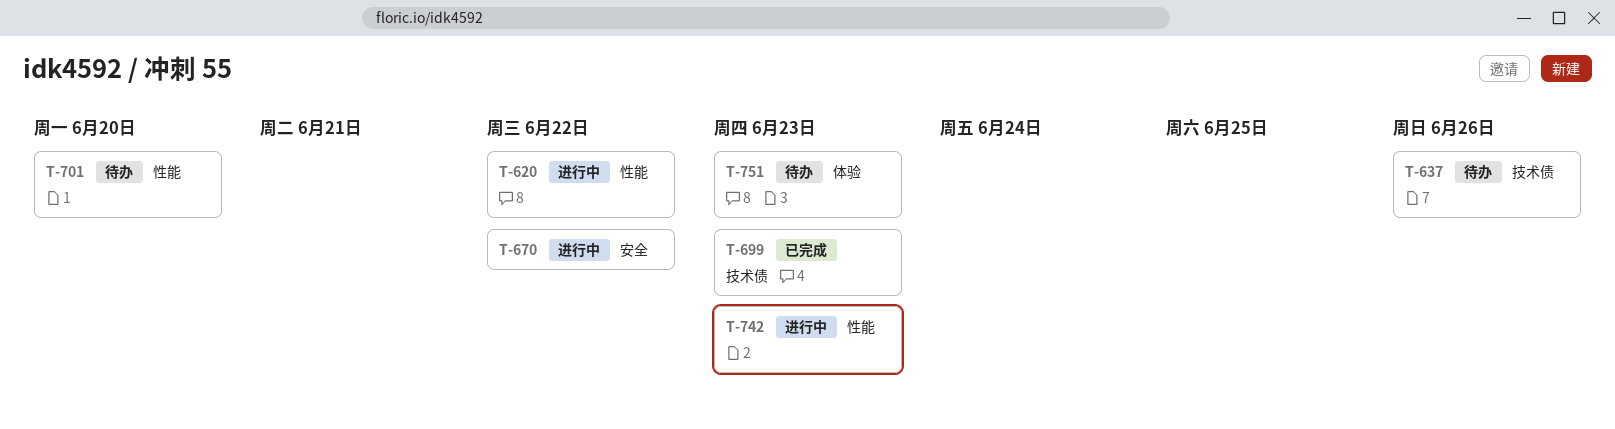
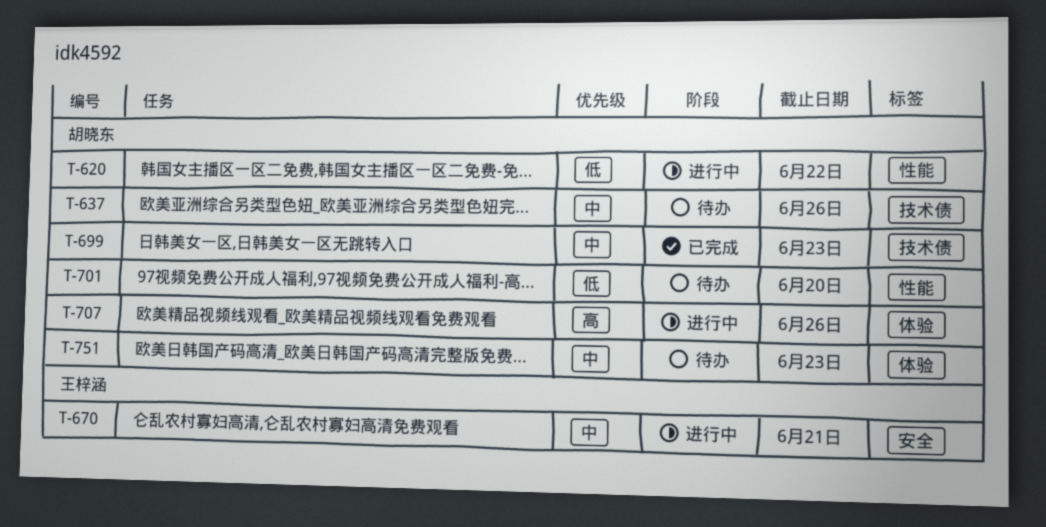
T-670, due: Jun 22 -> Jun 21
T-707: none -> present
T-742: present -> none

